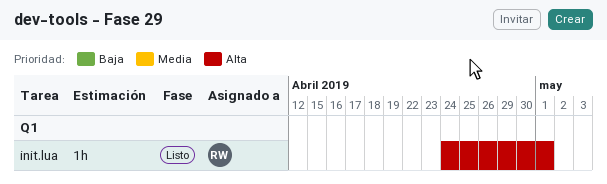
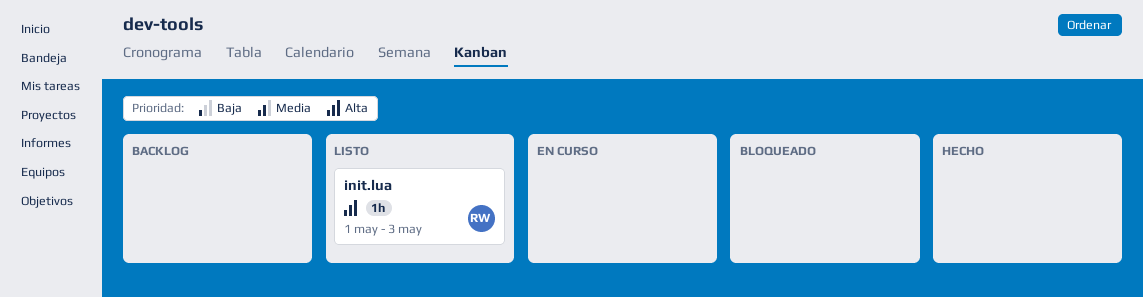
init.lua, start: Apr 24 -> May 1
init.lua, due: May 1 -> May 3

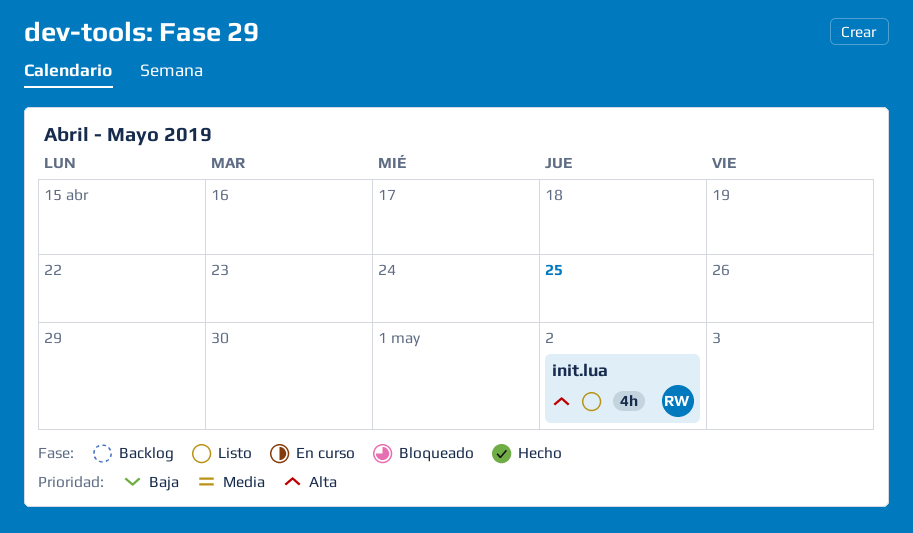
init.lua, estimate: 1h -> 4h
init.lua, due: May 3 -> May 2

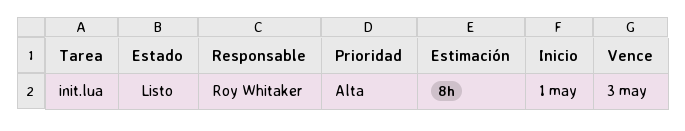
init.lua, estimate: 4h -> 8h
init.lua, due: May 2 -> May 3

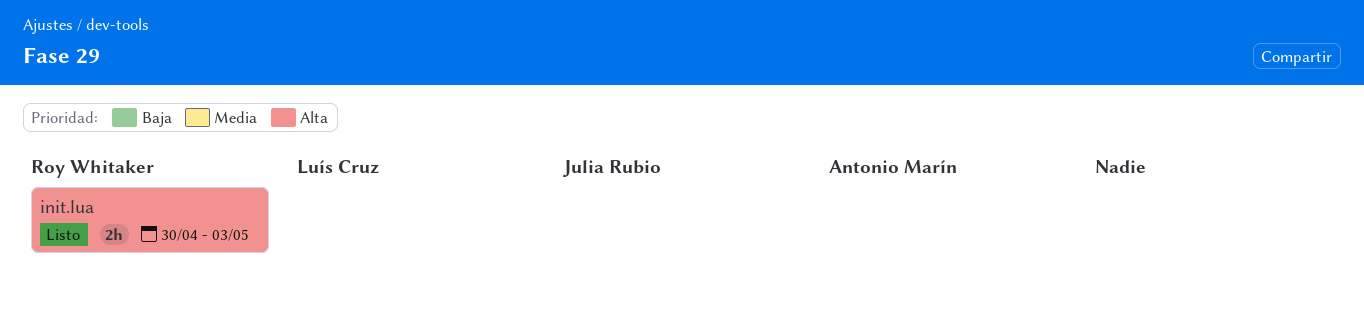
init.lua, estimate: 8h -> 2h
init.lua, start: May 1 -> Apr 30

